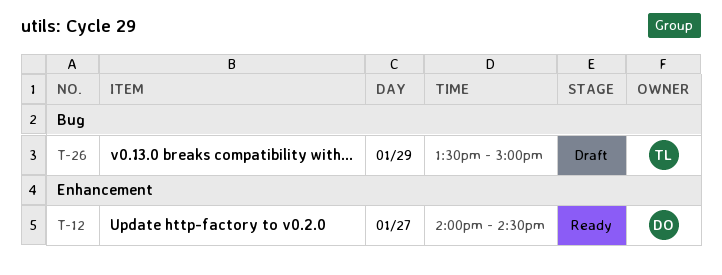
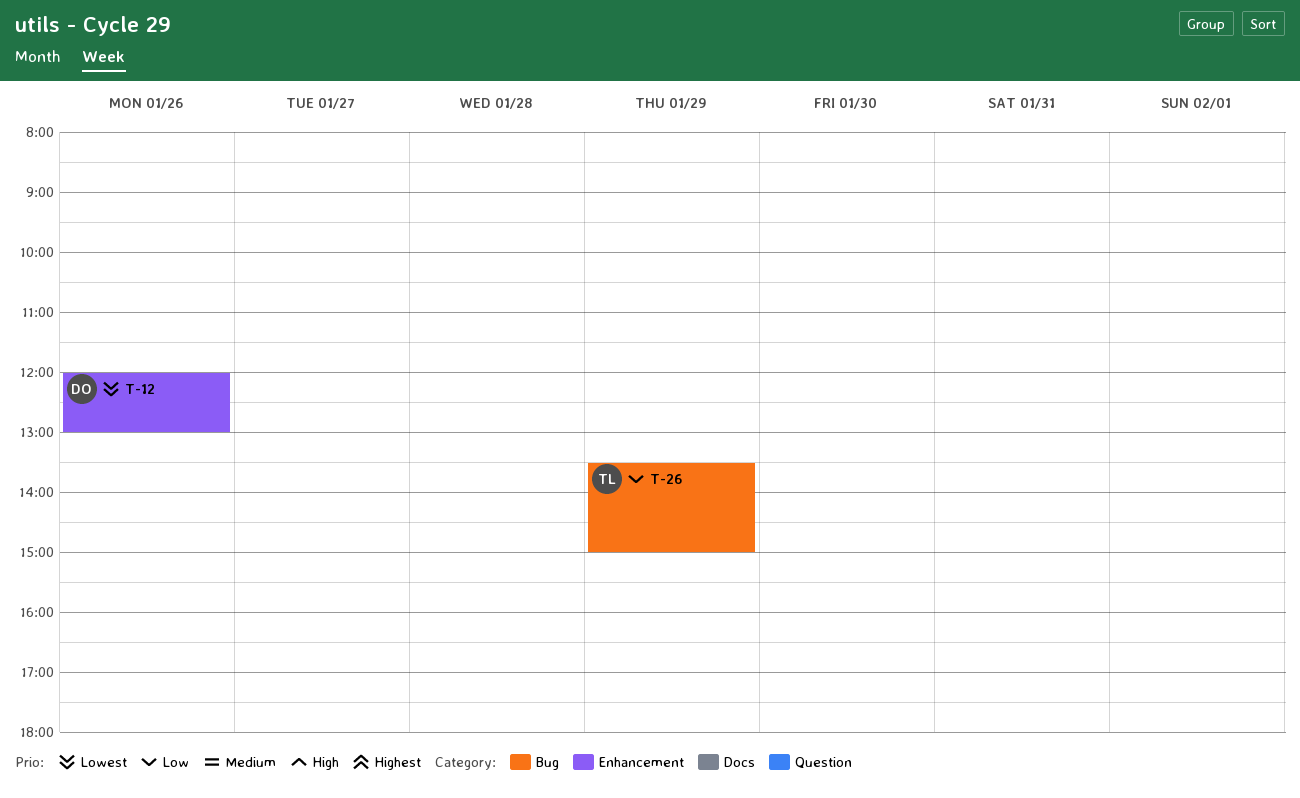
T-12, day: Jan 27 -> Jan 26
T-12, begins: 14:00 -> 12:00
T-12, ends: 14:30 -> 13:00

